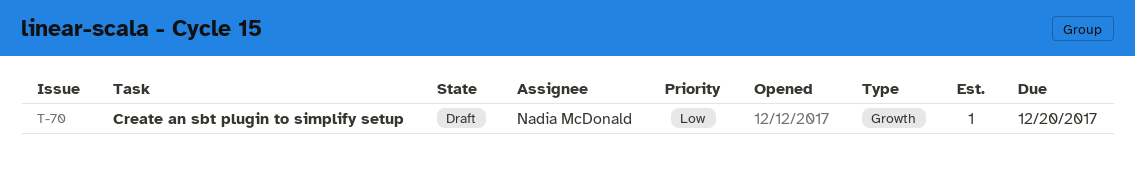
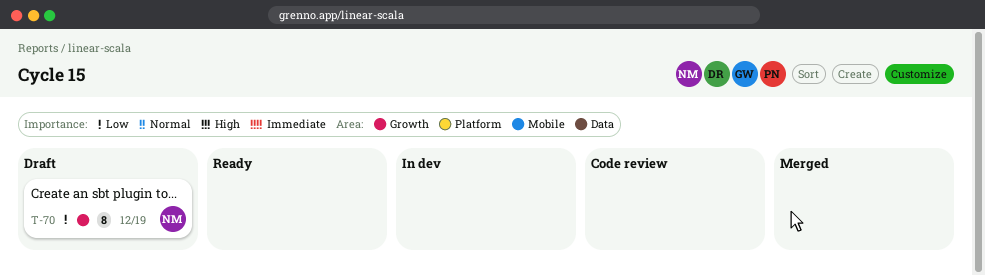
T-70, estimate: 1 -> 8
T-70, due: Dec 20 -> Dec 19

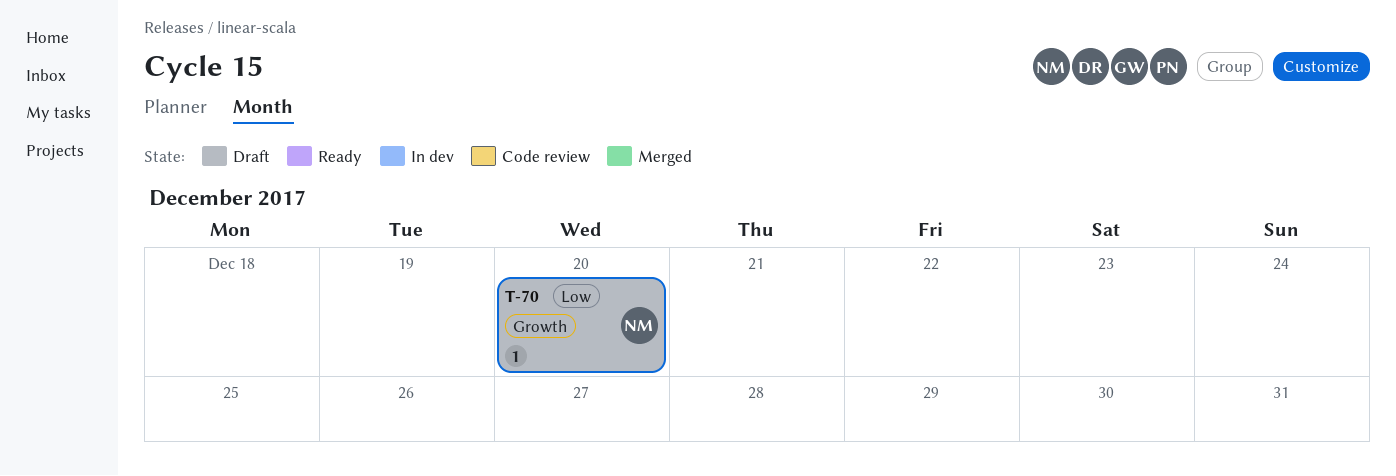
T-70, estimate: 8 -> 1
T-70, due: Dec 19 -> Dec 20

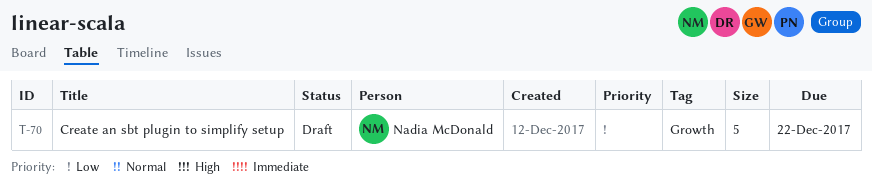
T-70, estimate: 1 -> 5
T-70, due: Dec 20 -> Dec 22

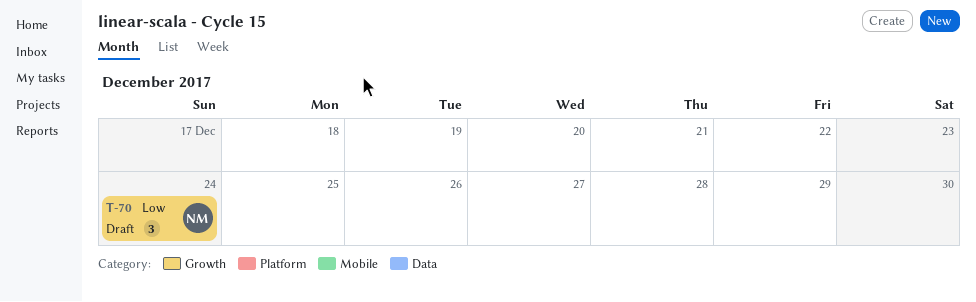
T-70, estimate: 5 -> 3
T-70, due: Dec 22 -> Dec 24

